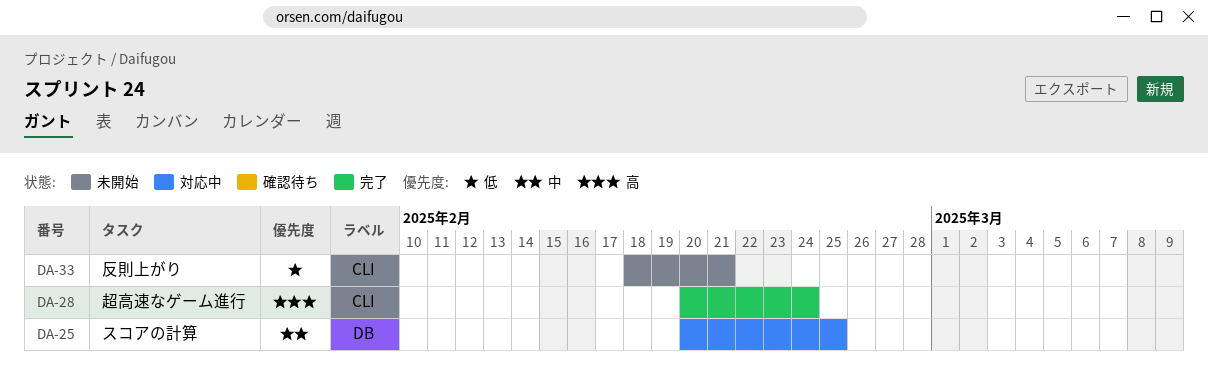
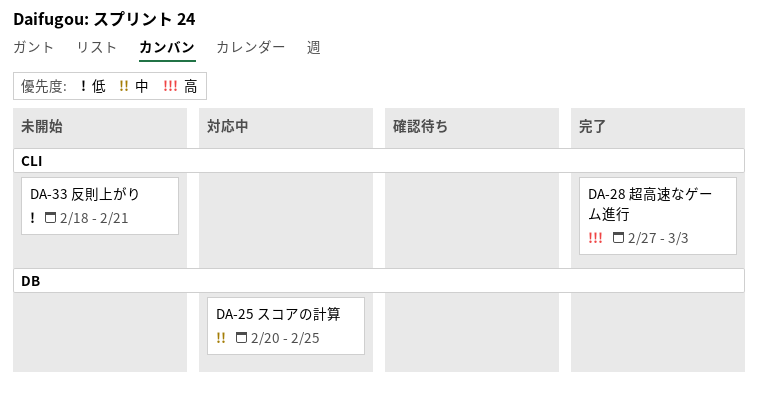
DA-28, start: Feb 20 -> Feb 27
DA-28, due: Feb 24 -> Mar 3

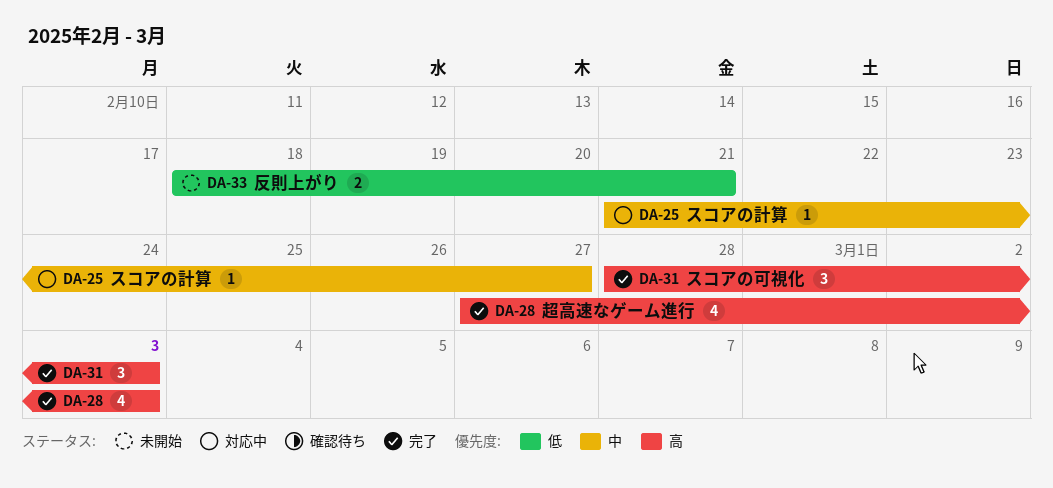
DA-25, start: Feb 20 -> Feb 21
DA-25, due: Feb 25 -> Feb 27
DA-31: none -> present

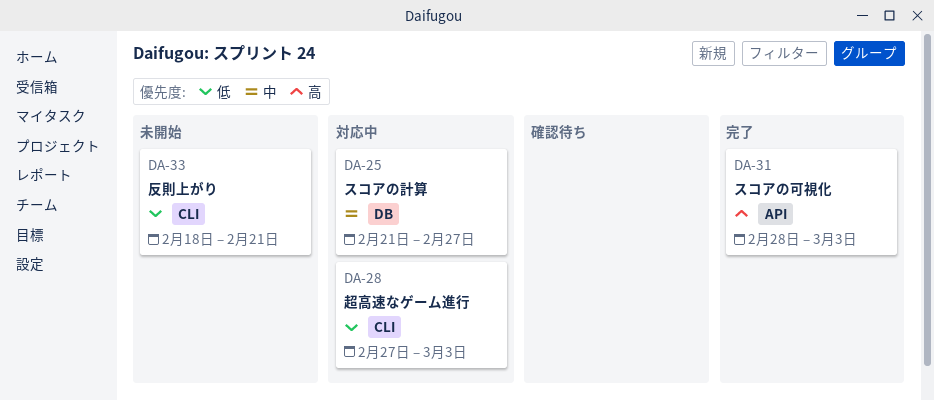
DA-28, status: 完了 -> 対応中
DA-28, priority: 高 -> 低

